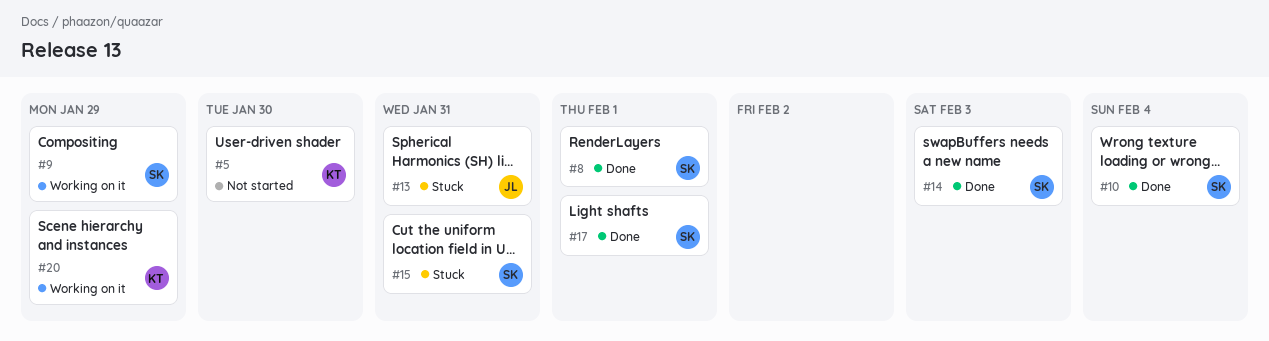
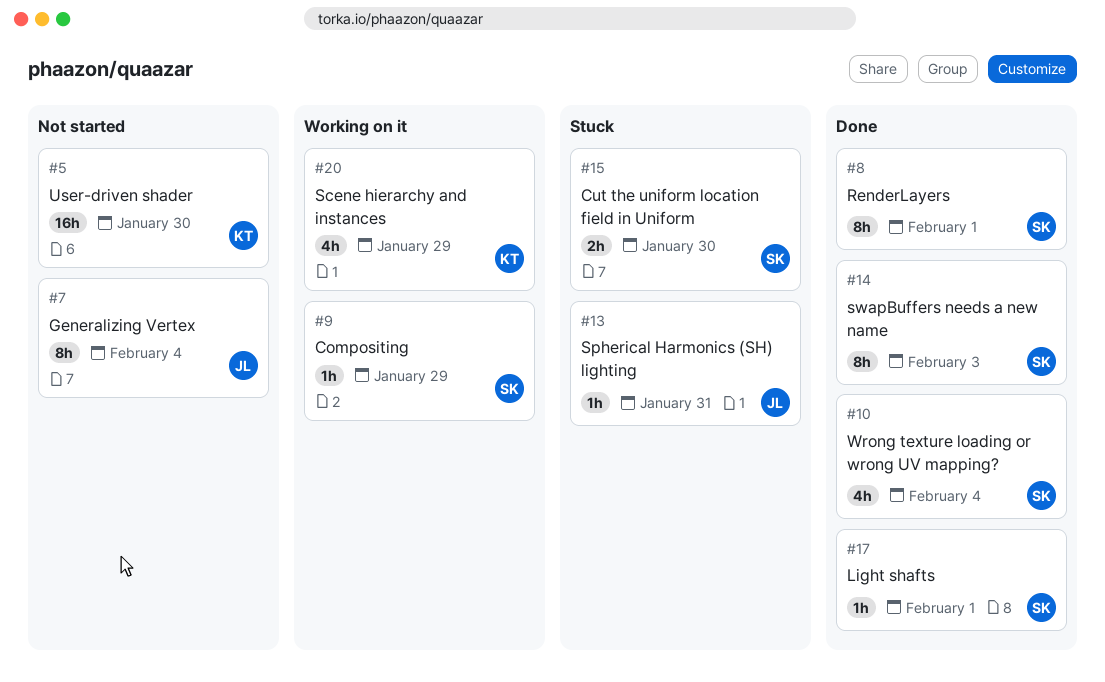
#7: none -> present
#15, due: Jan 31 -> Jan 30

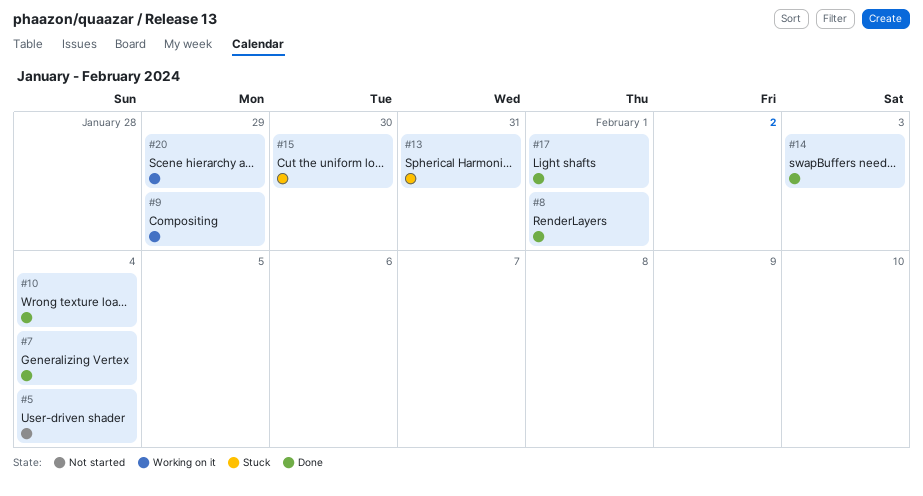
#5, due: Jan 30 -> Feb 4
#7, status: Not started -> Done

